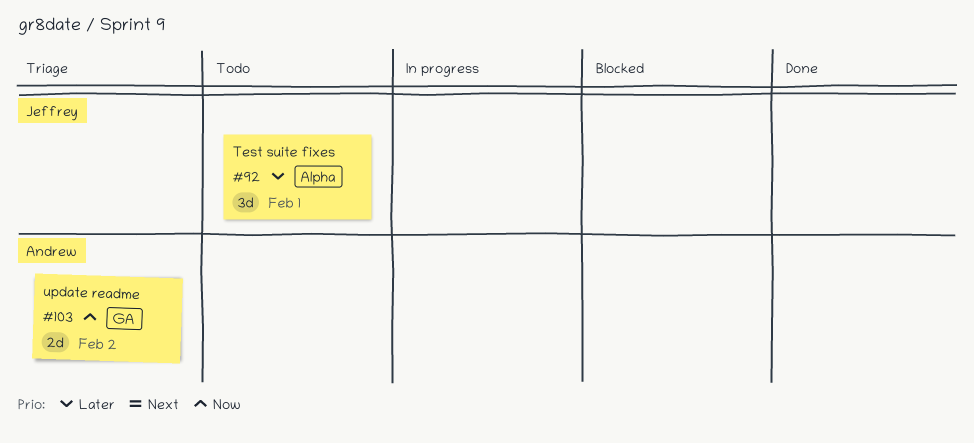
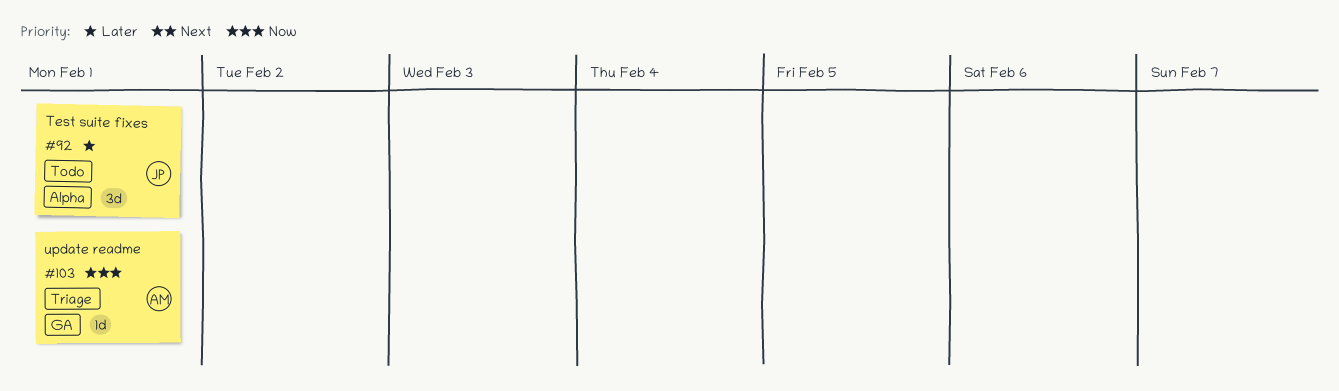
#103, estimate: 2d -> 1d
#103, due: Feb 2 -> Feb 1

